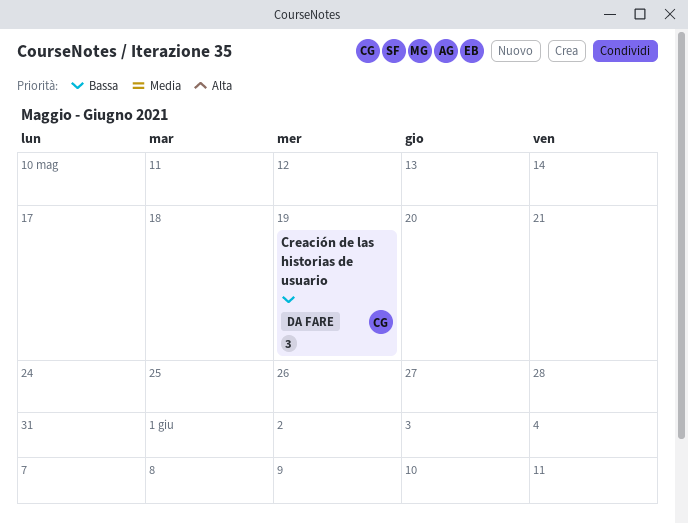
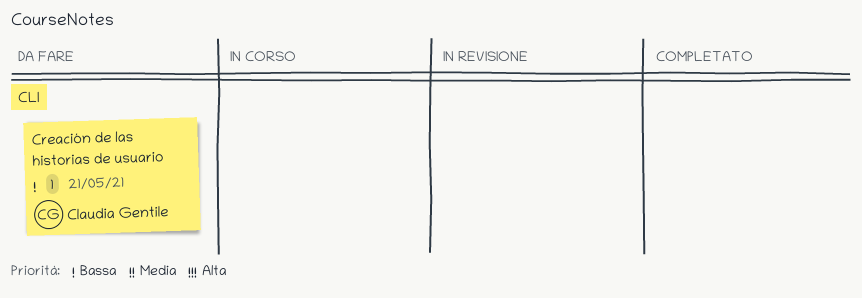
Creación de las historias de usuario, estimate: 3 -> 1
Creación de las historias de usuario, due: May 19 -> May 21

